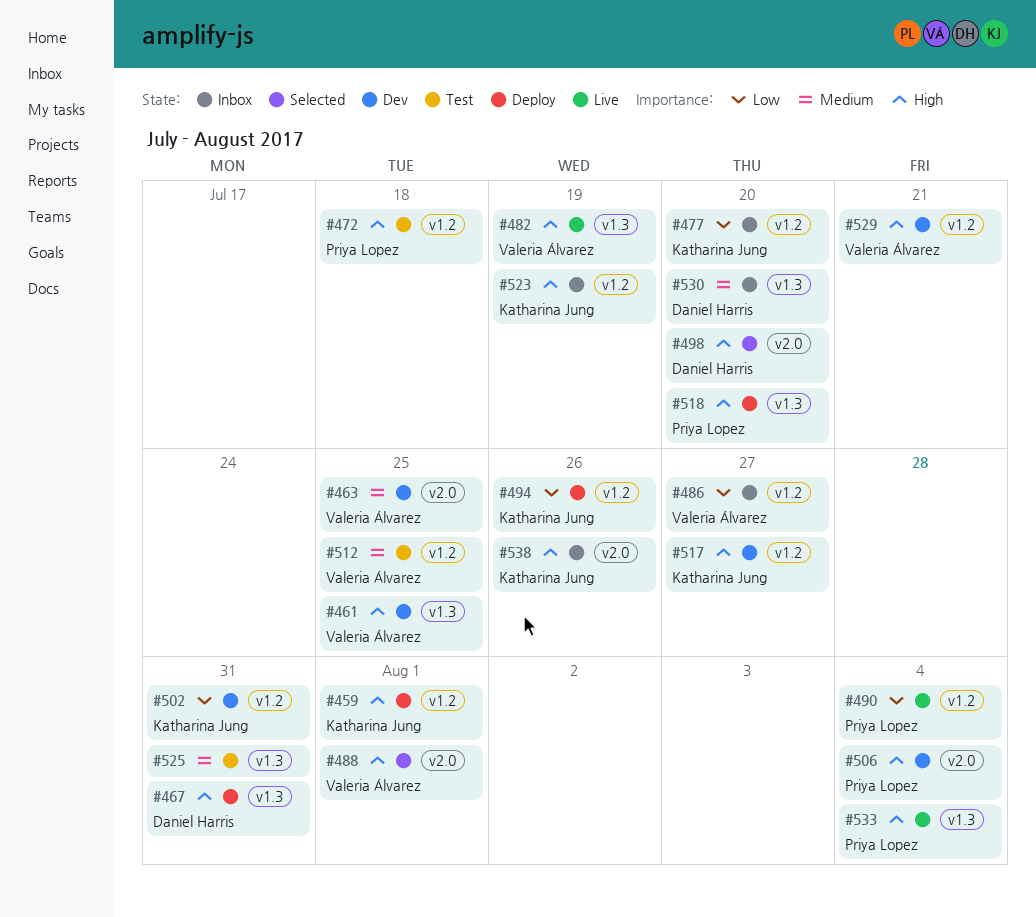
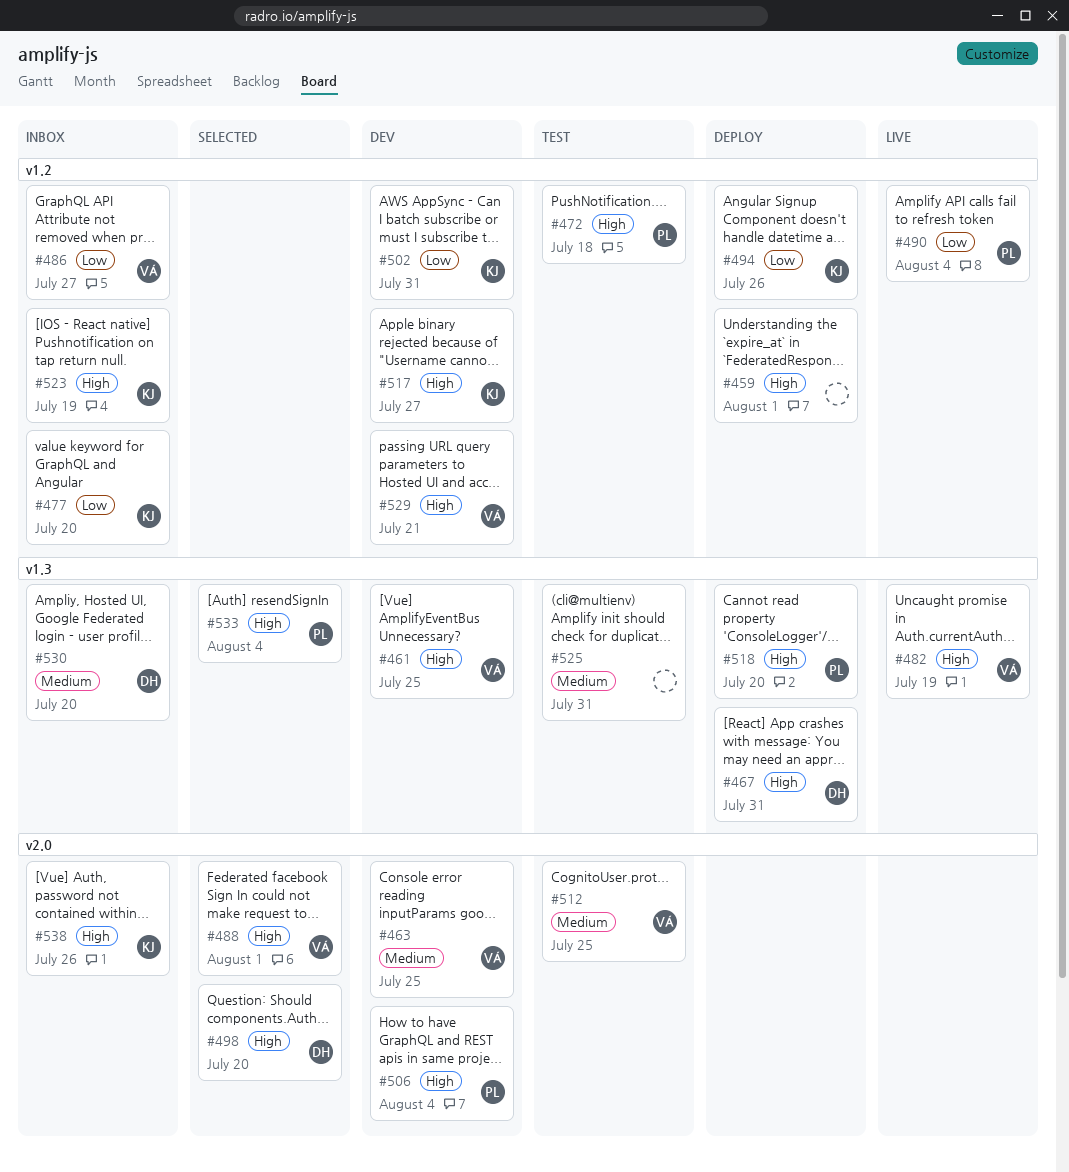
#459, owner: Katharina Jung -> none
#512, label: v1.2 -> v2.0
#533, status: Live -> Selected

